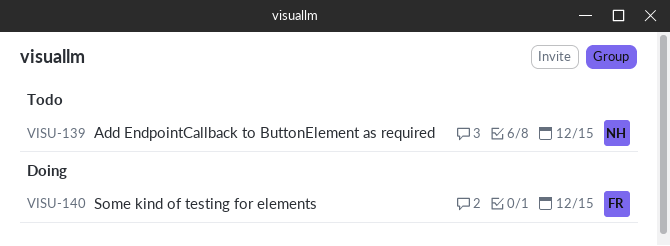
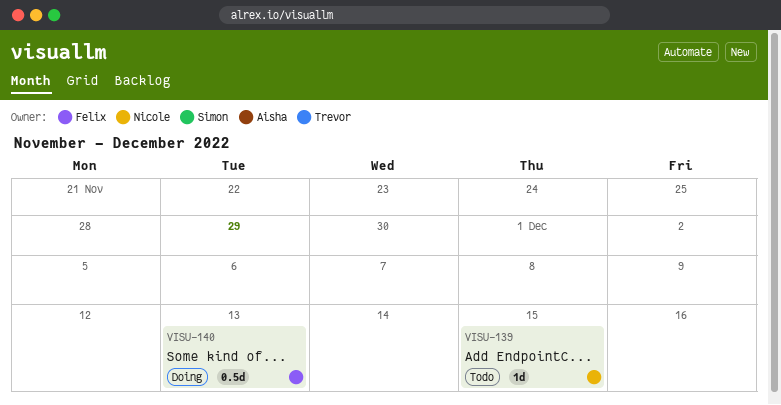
VISU-140, due: Dec 15 -> Dec 13

